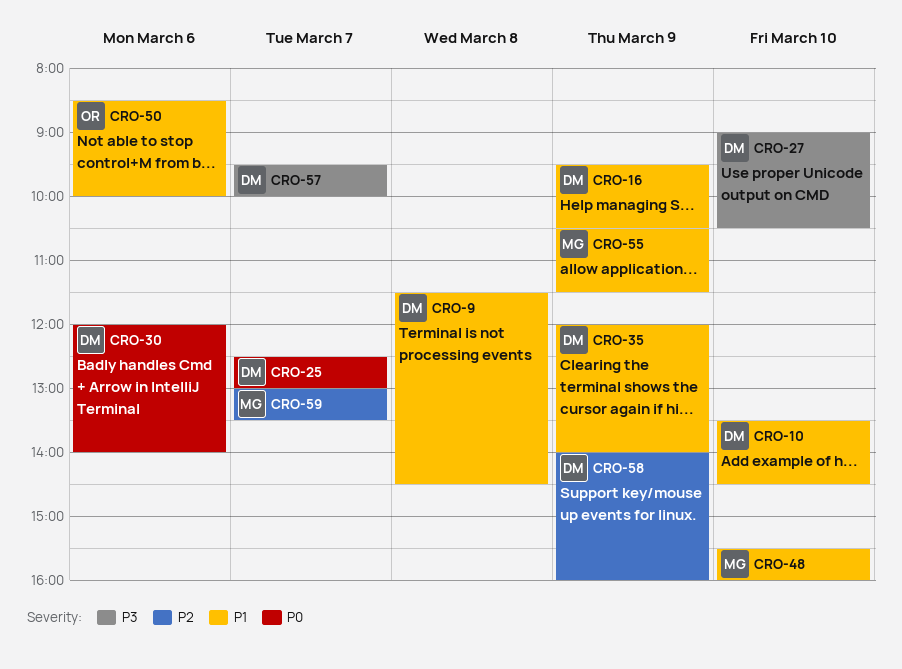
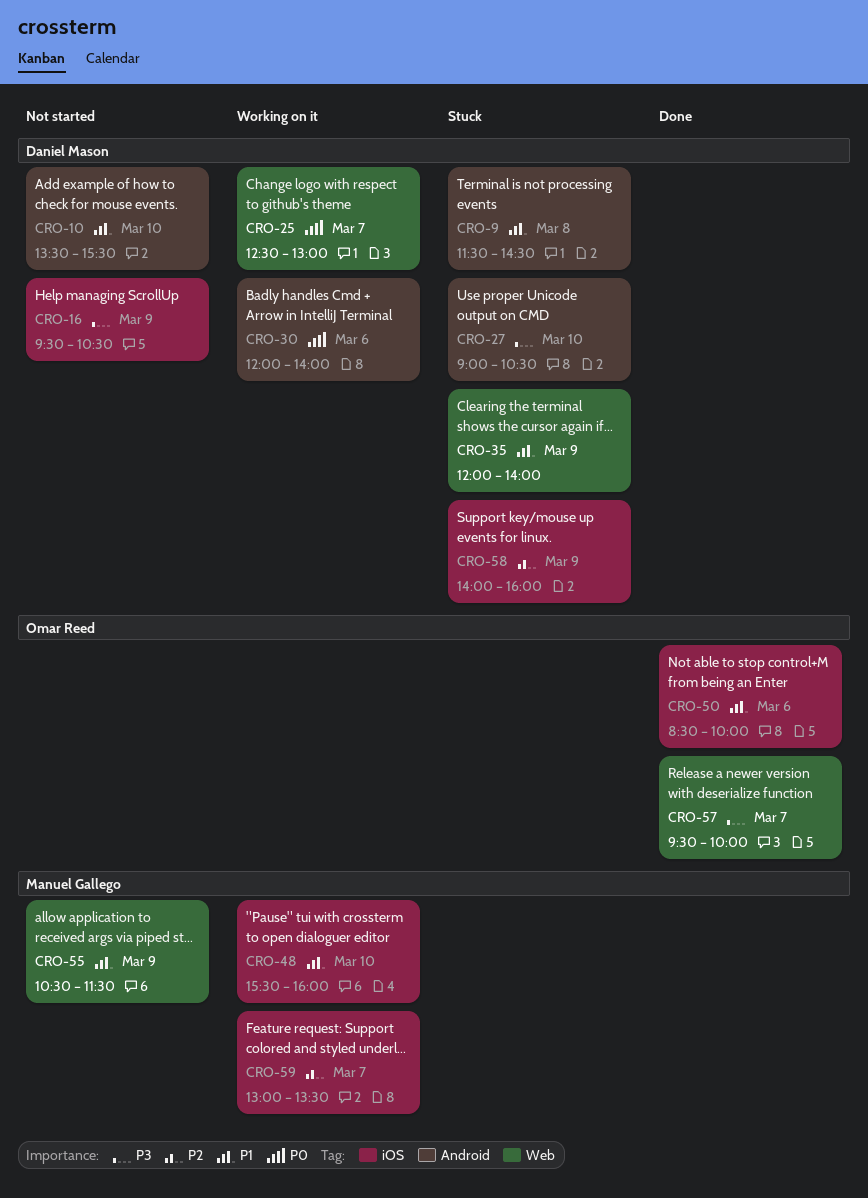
CRO-10, ends: 14:30 -> 15:30
CRO-16, priority: P1 -> P3
CRO-57, owner: Daniel Mason -> Omar Reed

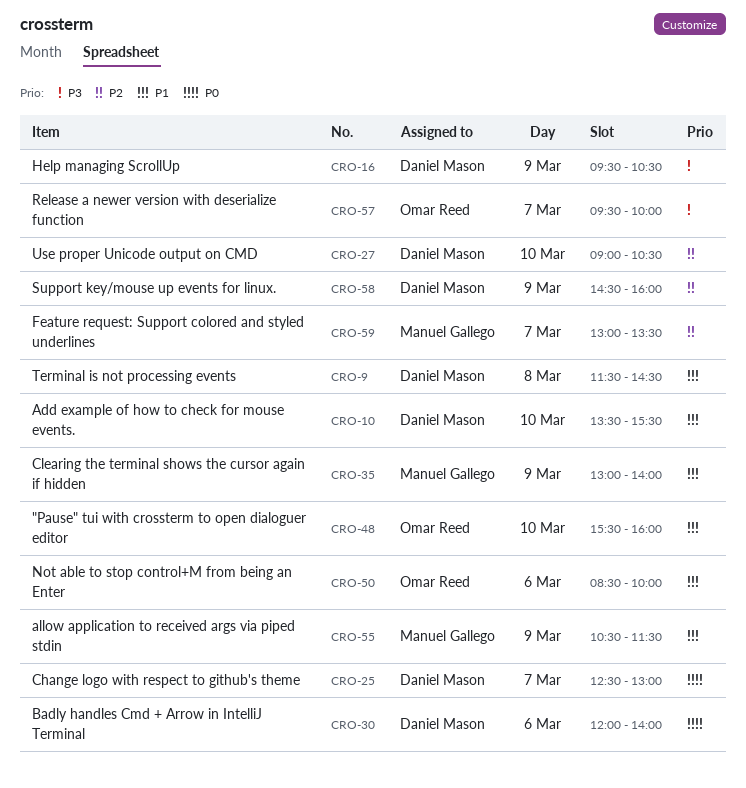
CRO-27, priority: P3 -> P2
CRO-35, owner: Daniel Mason -> Manuel Gallego
CRO-35, begins: 12:00 -> 13:00
CRO-48, owner: Manuel Gallego -> Omar Reed
CRO-58, begins: 14:00 -> 14:30

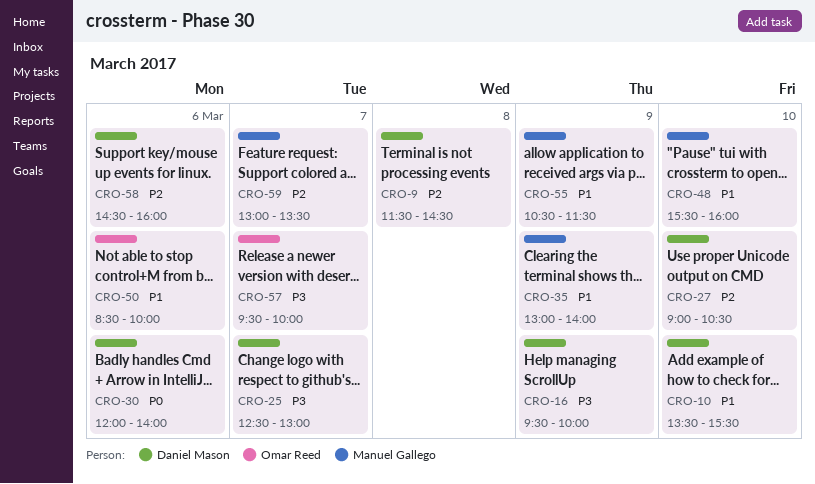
CRO-9, priority: P1 -> P2
CRO-16, ends: 10:30 -> 10:00
CRO-25, priority: P0 -> P3
CRO-48, owner: Omar Reed -> Manuel Gallego
CRO-58, day: Mar 9 -> Mar 6

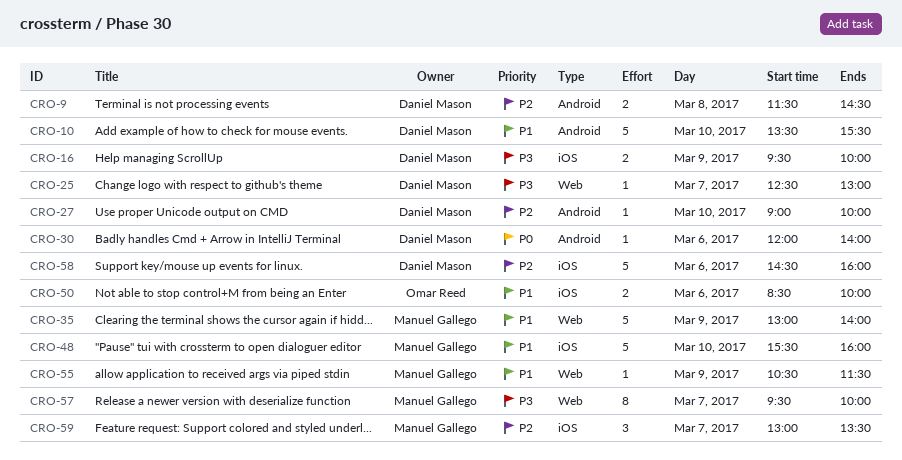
CRO-27, ends: 10:30 -> 10:00
CRO-57, owner: Omar Reed -> Manuel Gallego

